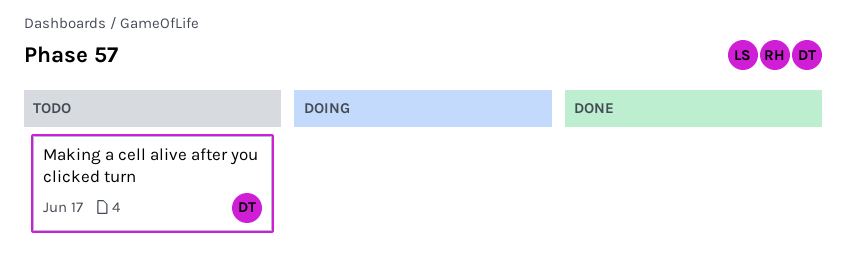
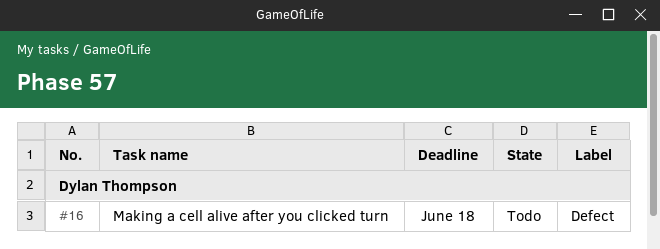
Making a cell alive after you clicked turn, due: Jun 17 -> Jun 18

